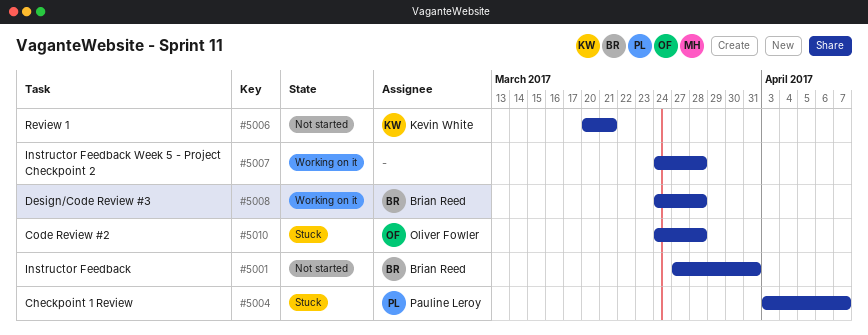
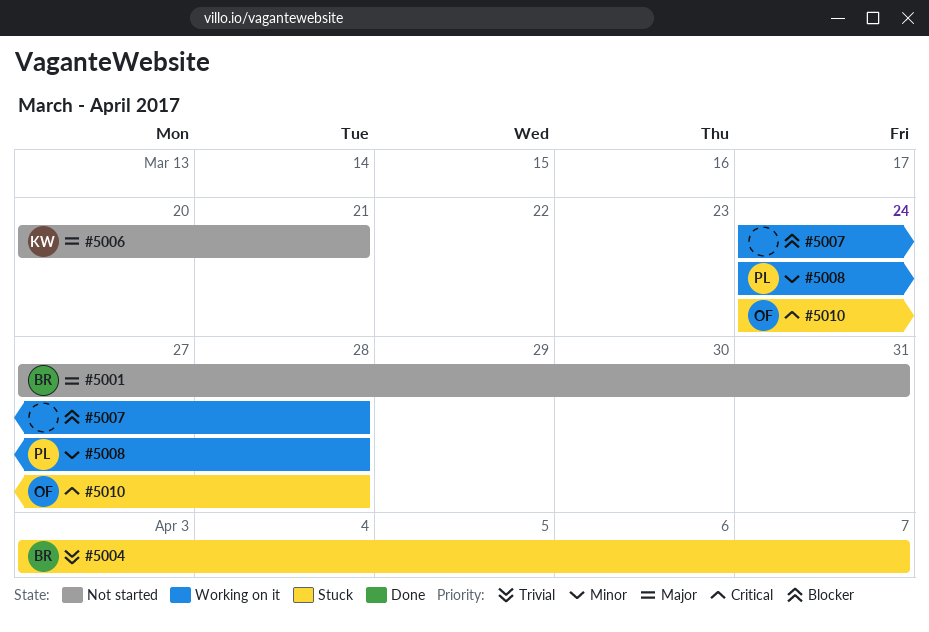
#5004, owner: Pauline Leroy -> Brian Reed
#5008, owner: Brian Reed -> Pauline Leroy

